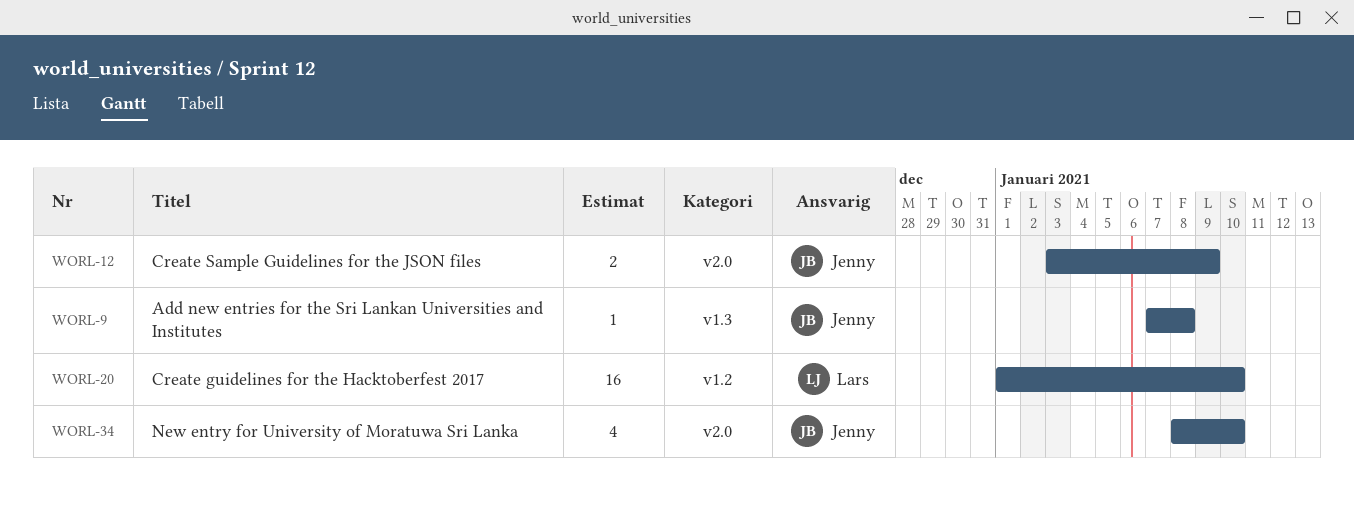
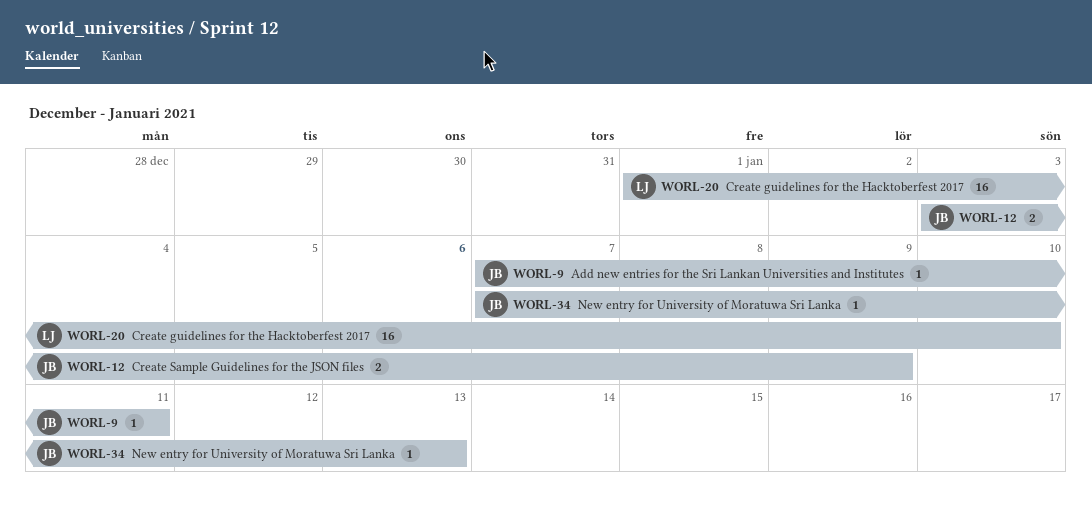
WORL-9, due: Jan 8 -> Jan 11
WORL-34, estimate: 4 -> 1
WORL-34, start: Jan 8 -> Jan 7
WORL-34, due: Jan 10 -> Jan 13

